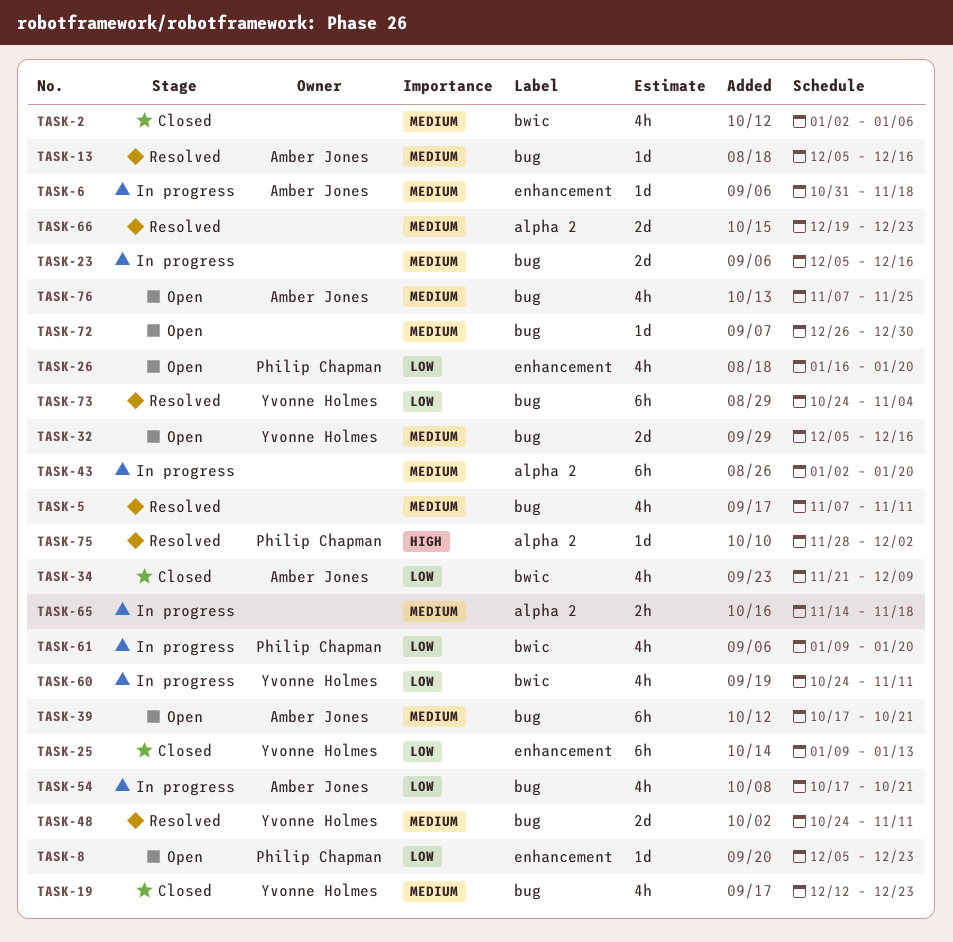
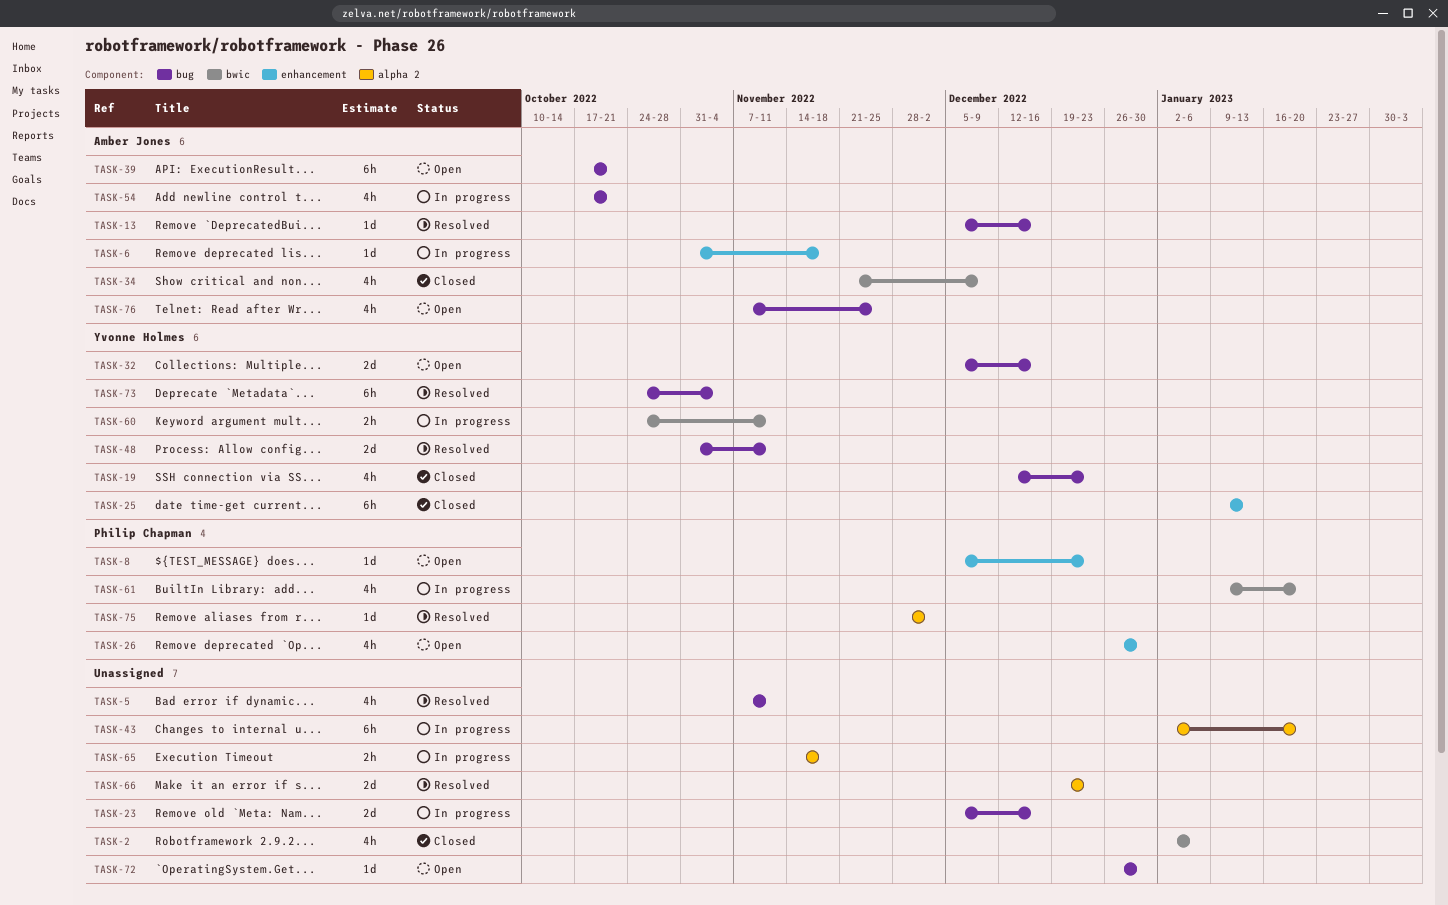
TASK-26, start: Jan 16 -> Dec 26
TASK-26, due: Jan 20 -> Dec 30
TASK-48, start: Oct 24 -> Oct 31
TASK-60, estimate: 4h -> 2h

